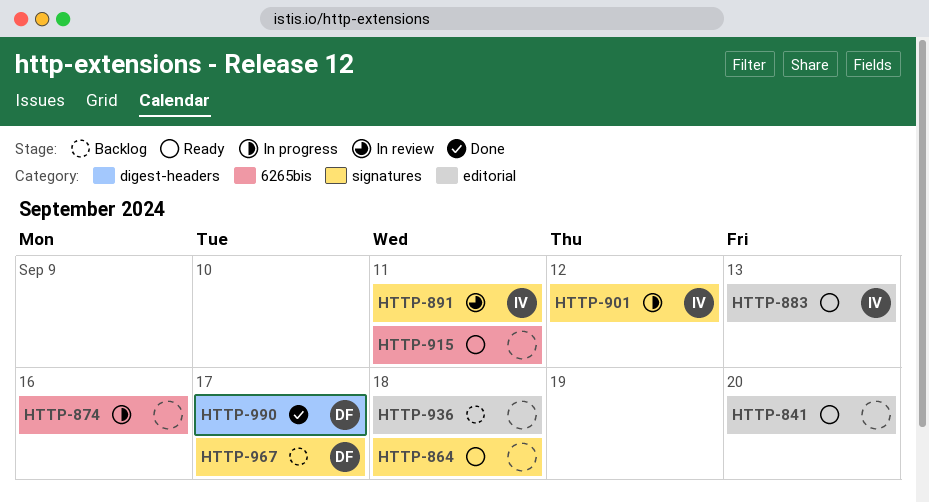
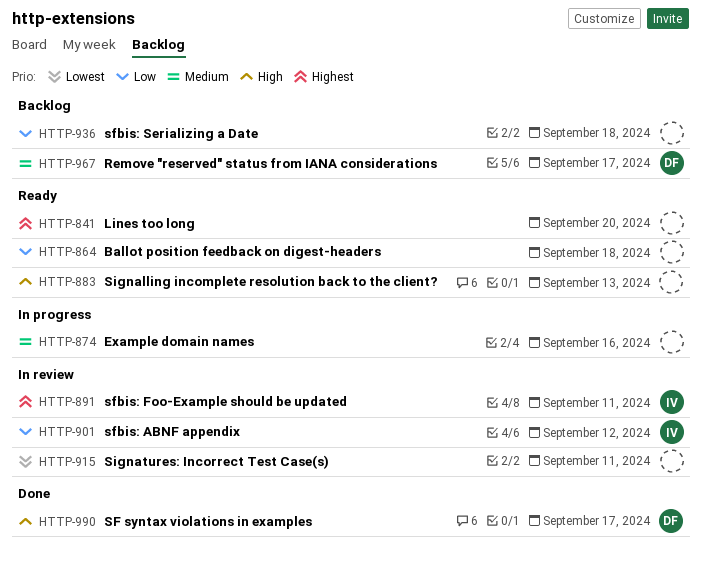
HTTP-883, owner: IV -> none
HTTP-901, status: In progress -> In review
HTTP-915, status: Ready -> In review

